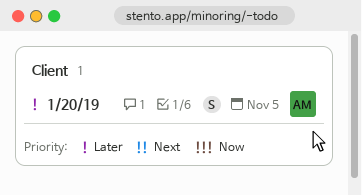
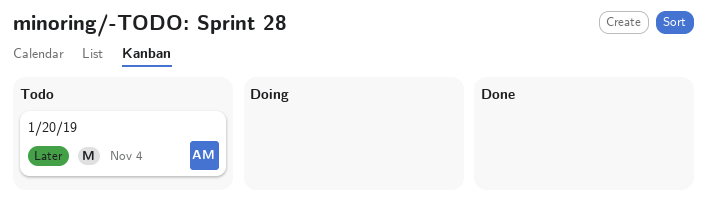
1/20/19, estimate: S -> M
1/20/19, due: Nov 5 -> Nov 4

